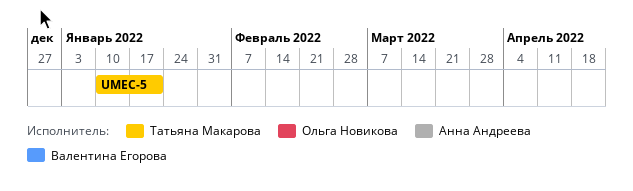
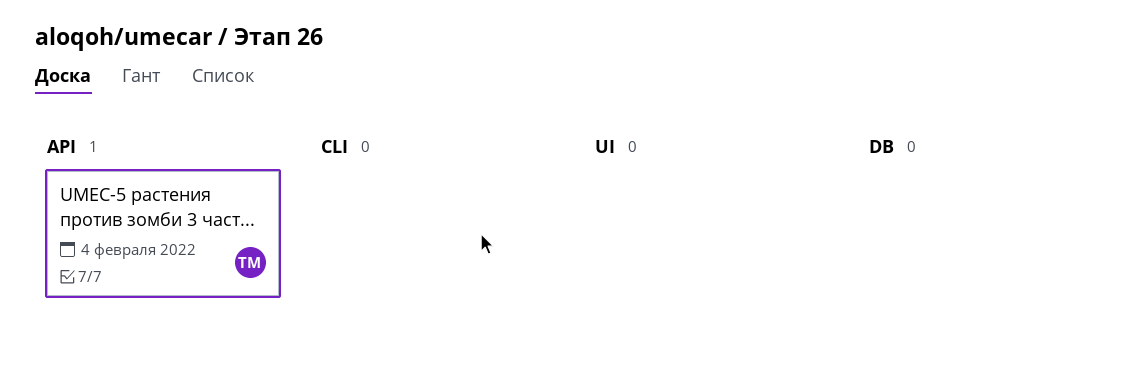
UMEC-5, due: Jan 21 -> Feb 4

